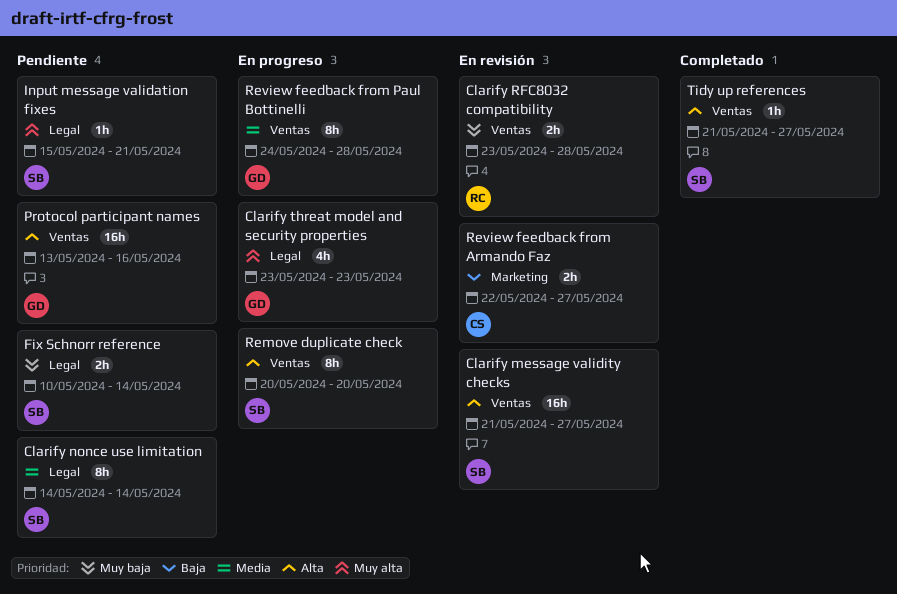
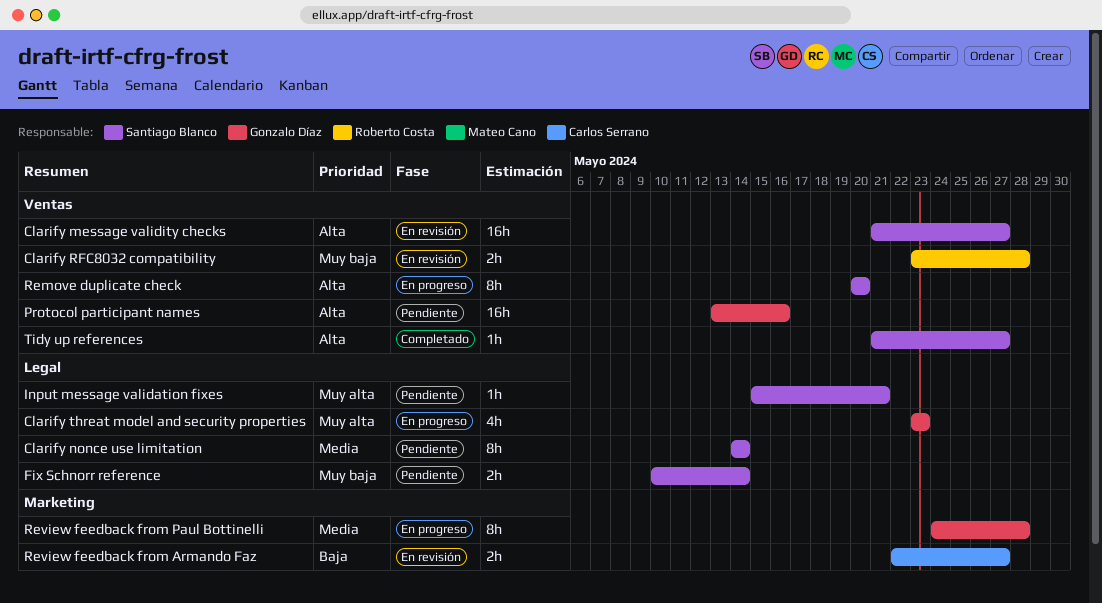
Review feedback from Paul Bottinelli, label: Ventas -> Marketing

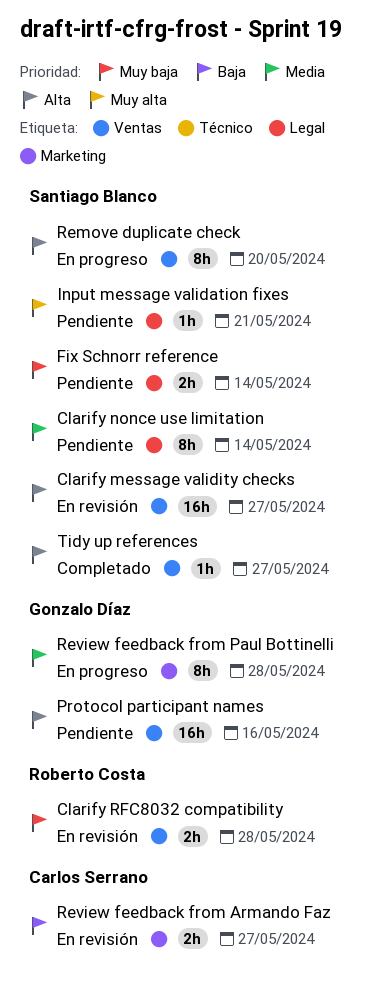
Clarify threat model and security properties: present -> none

